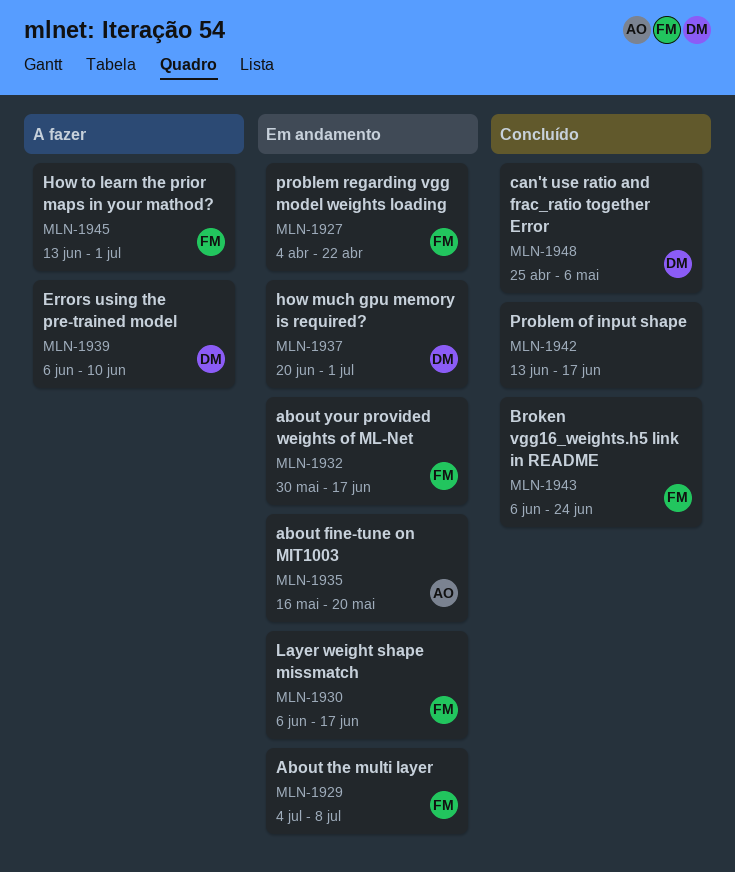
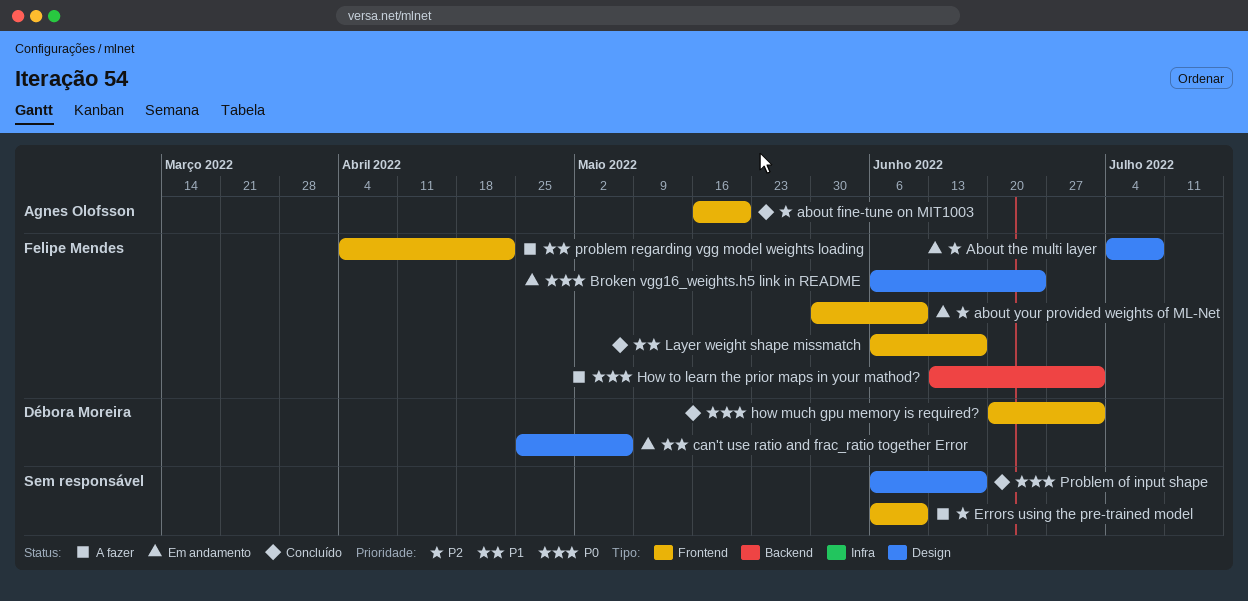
about fine-tune on MIT1003, status: Em andamento -> Concluído
about your provided weights of ML-Net, due: Jun 17 -> Jun 10
Broken vgg16_weights.h5 link in README, status: Concluído -> Em andamento
can't use ratio and frac_ratio together Error, status: Concluído -> Em andamento
Errors using the pre-trained model, owner: Débora Moreira -> none
how much gpu memory is required?, status: Em andamento -> Concluído
Layer weight shape missmatch, status: Em andamento -> Concluído
Problem of input shape, start: Jun 13 -> Jun 6
problem regarding vgg model weights loading, status: Em andamento -> A fazer

